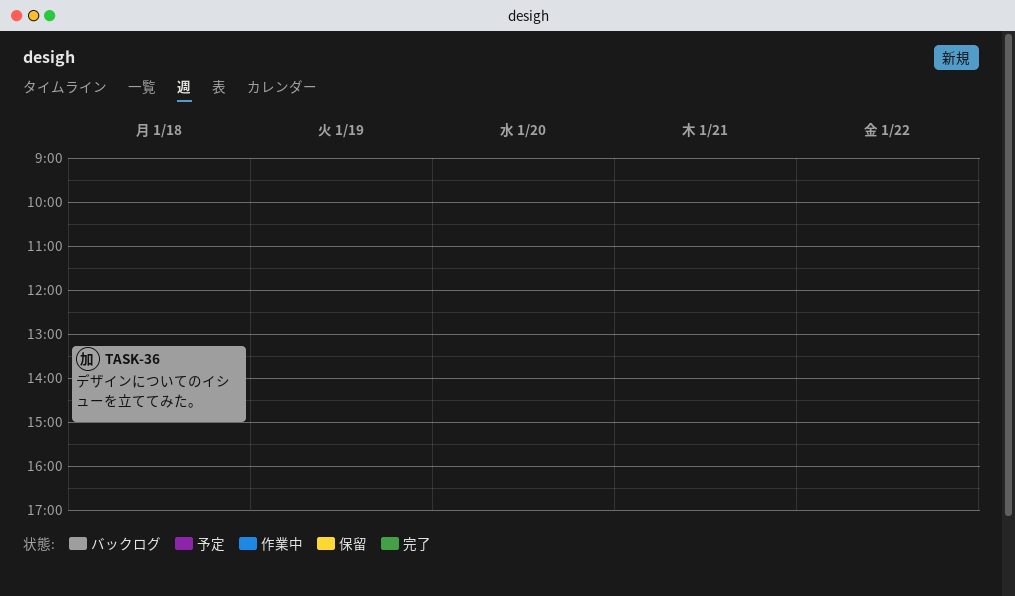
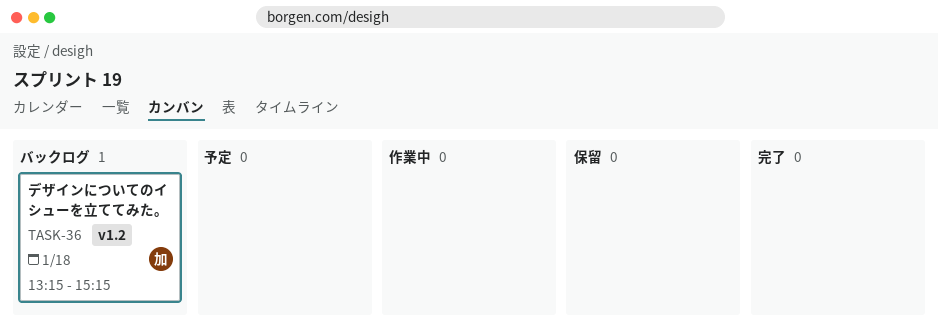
TASK-36, ends: 15:00 -> 15:15

